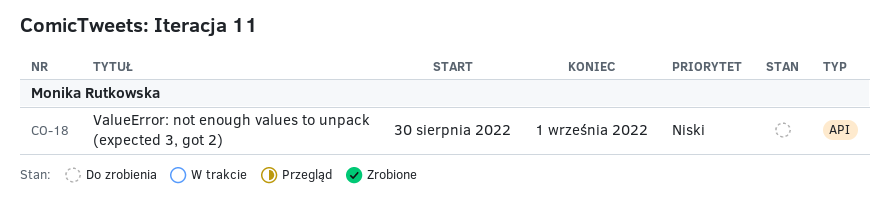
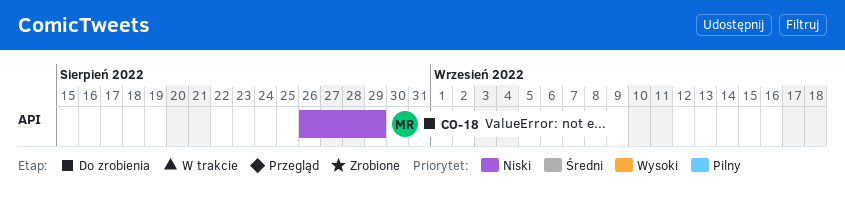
CO-18, start: Aug 30 -> Aug 26
CO-18, due: Sep 1 -> Aug 29

